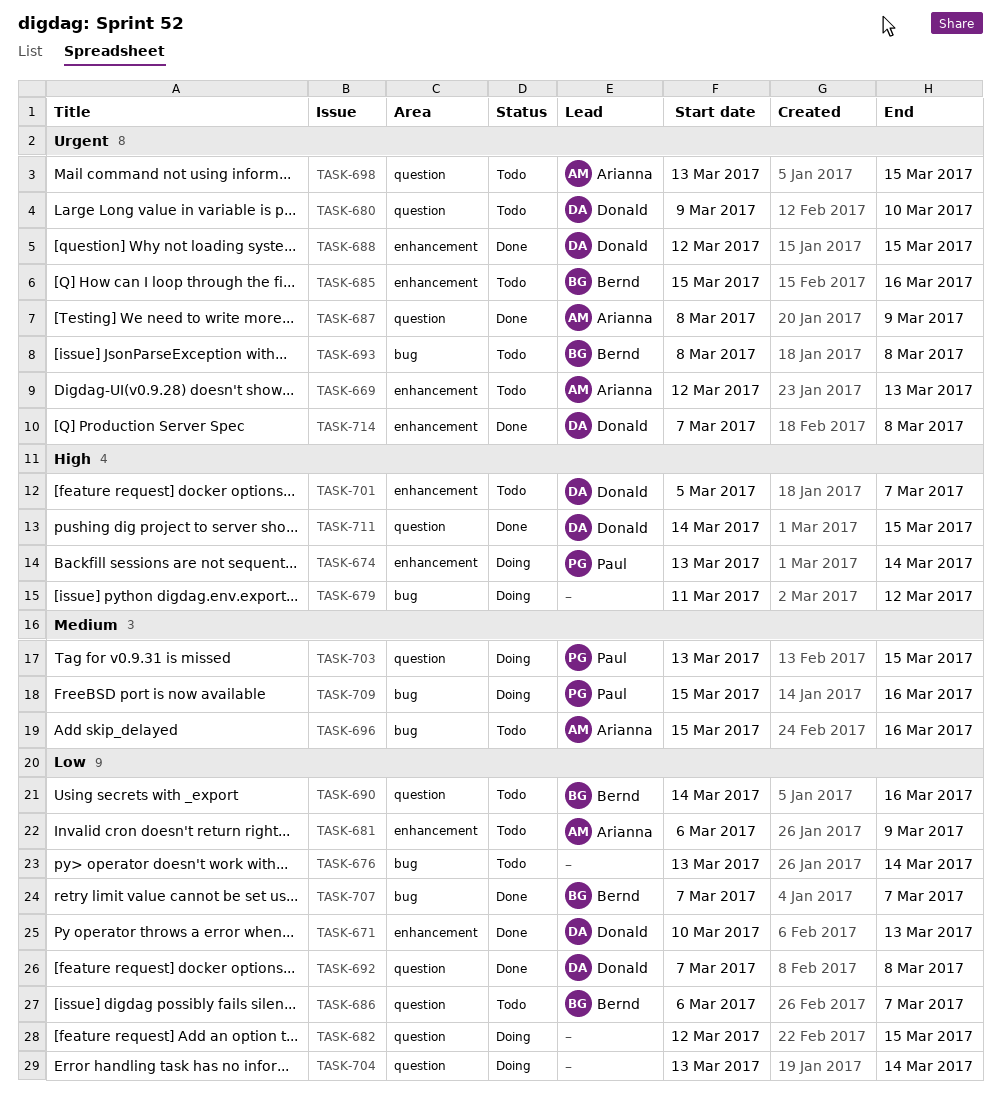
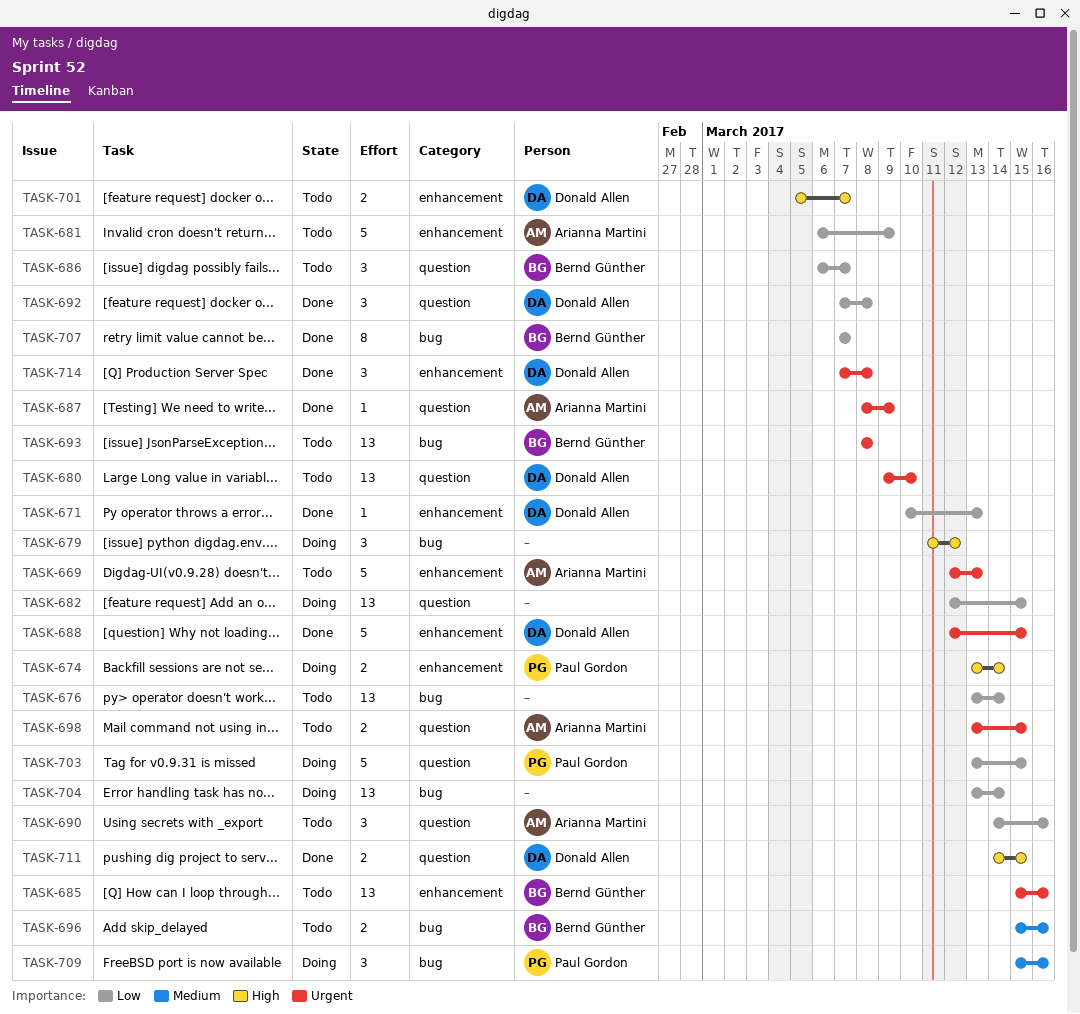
TASK-690, owner: Bernd Günther -> Arianna Martini
TASK-696, owner: Arianna Martini -> Bernd Günther
TASK-703, priority: Medium -> Low
TASK-704, label: question -> bug

